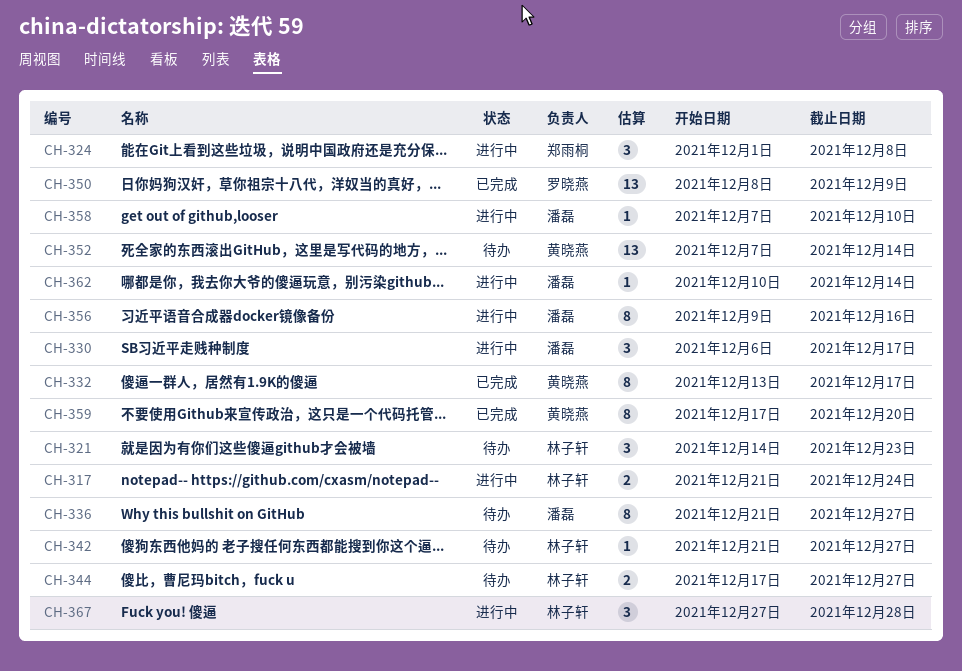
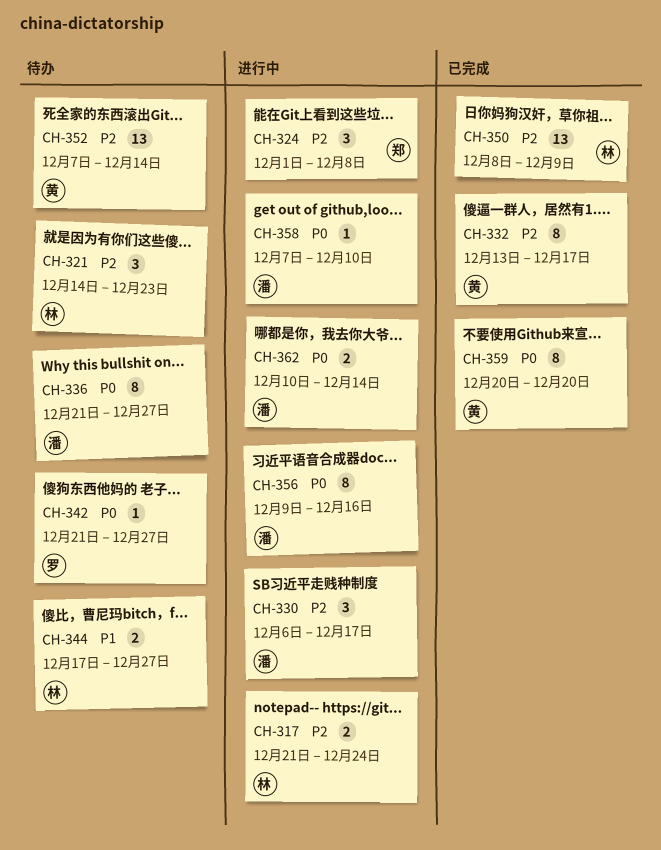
CH-342, owner: 林子轩 -> 罗晓燕
CH-350, owner: 罗晓燕 -> 林子轩
CH-359, start: Dec 17 -> Dec 20
CH-362, estimate: 1 -> 2
CH-367: present -> none

